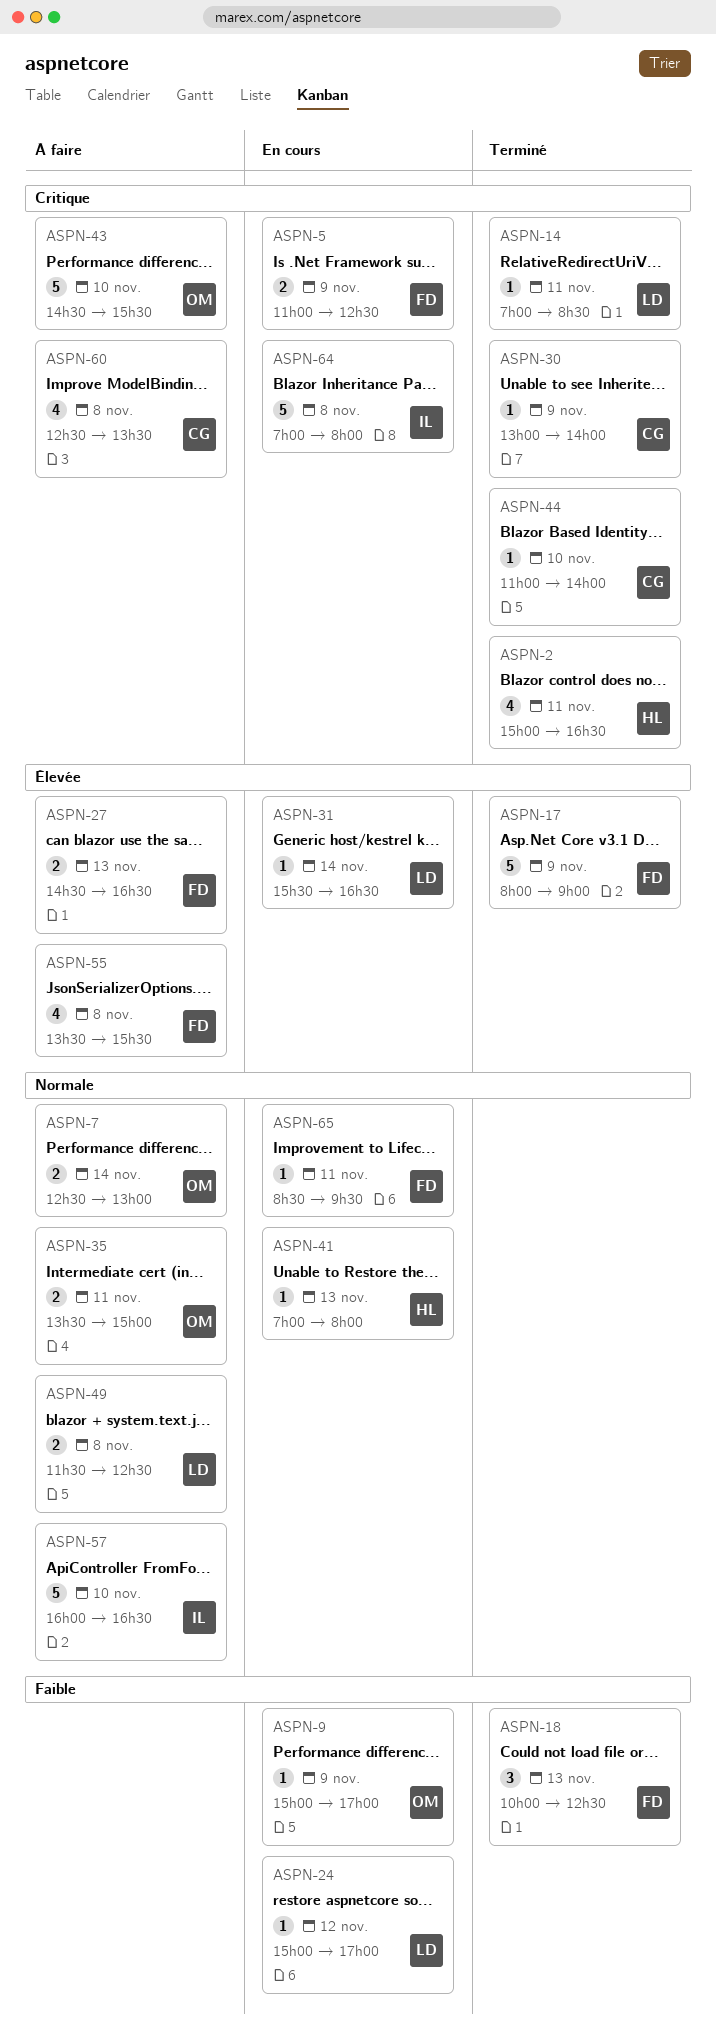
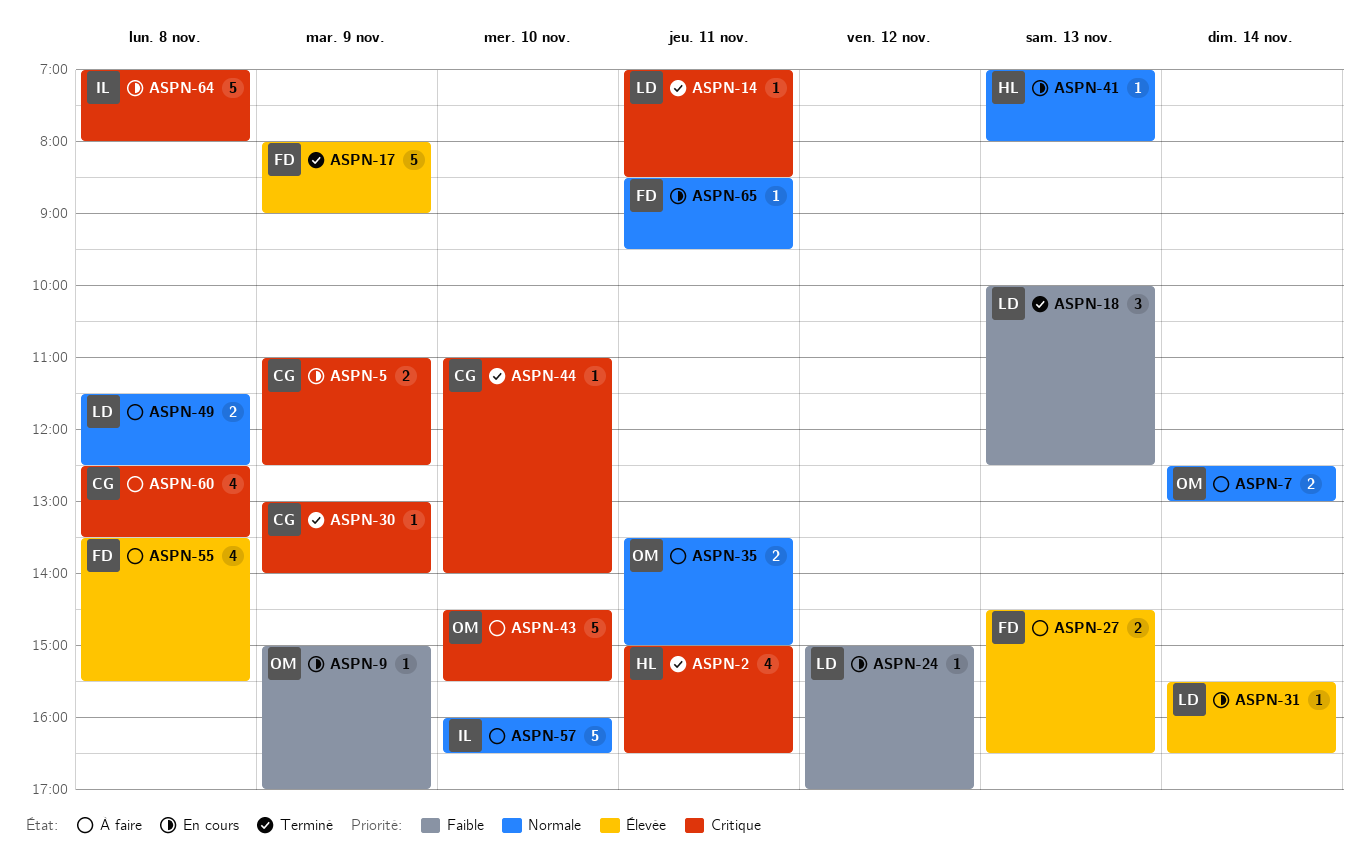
ASPN-5, owner: FD -> CG
ASPN-18, owner: FD -> LD

